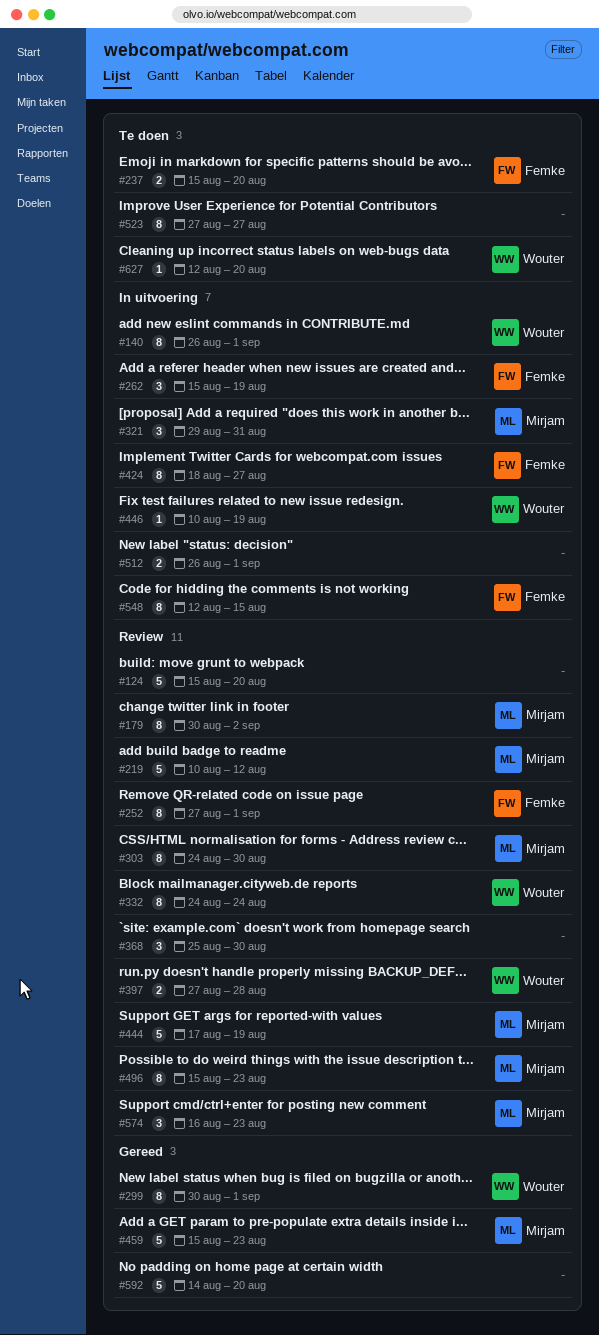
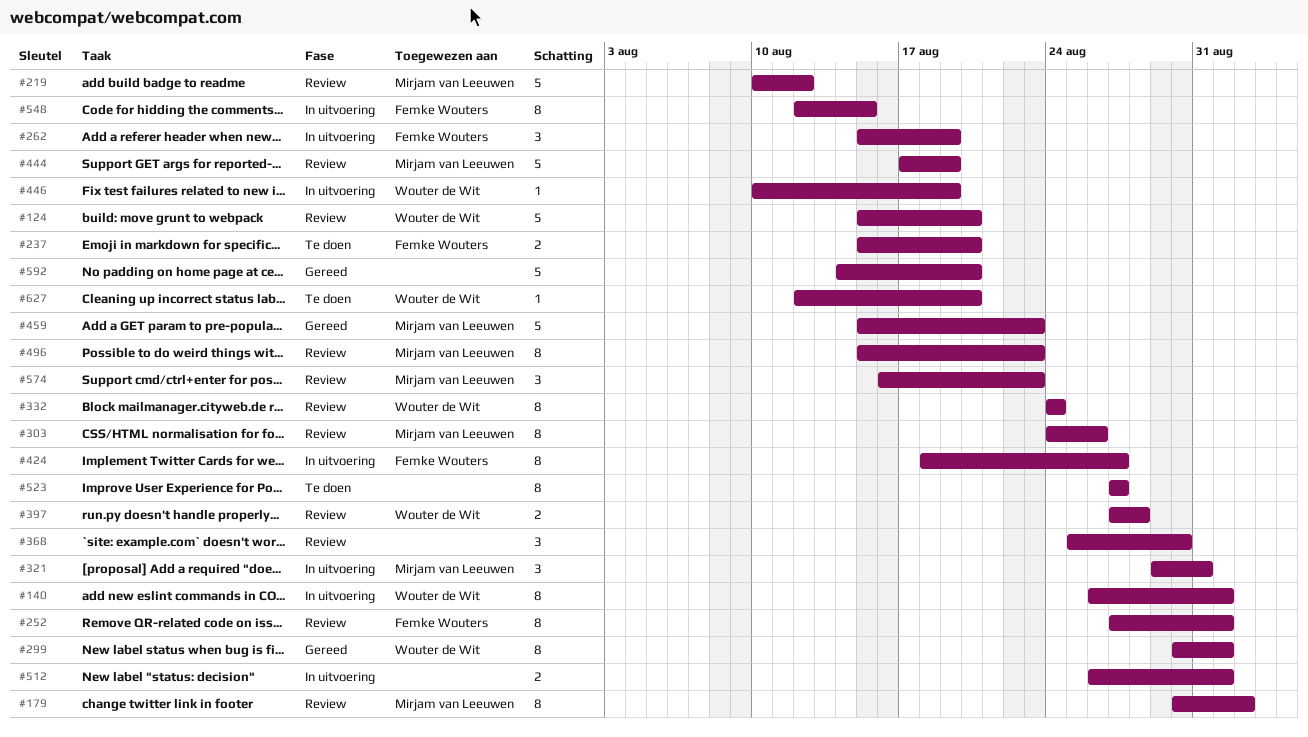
#124, owner: none -> Wouter de Wit
#303, due: Aug 30 -> Aug 26

